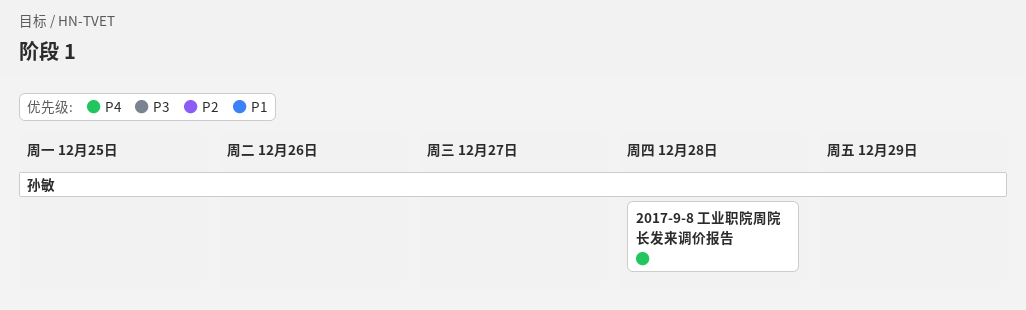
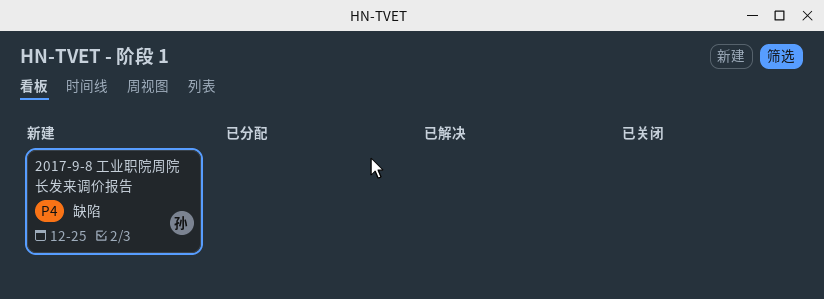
2017-9-8 工业职院周院长发来调价报告, due: Dec 28 -> Dec 25

